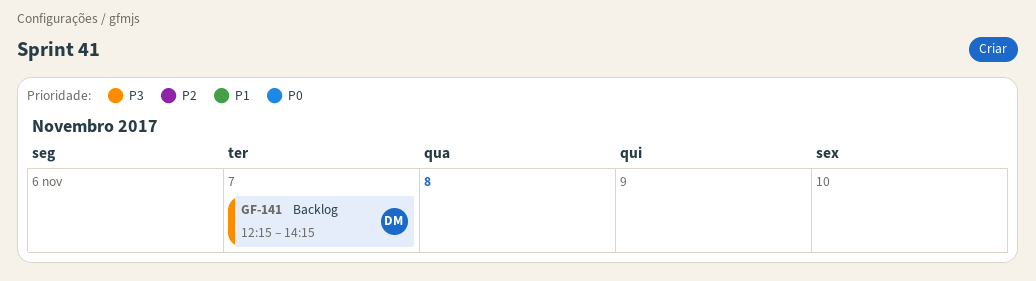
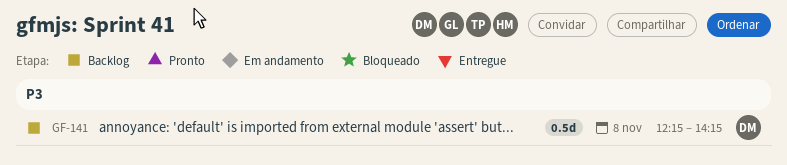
GF-141, day: Nov 7 -> Nov 8

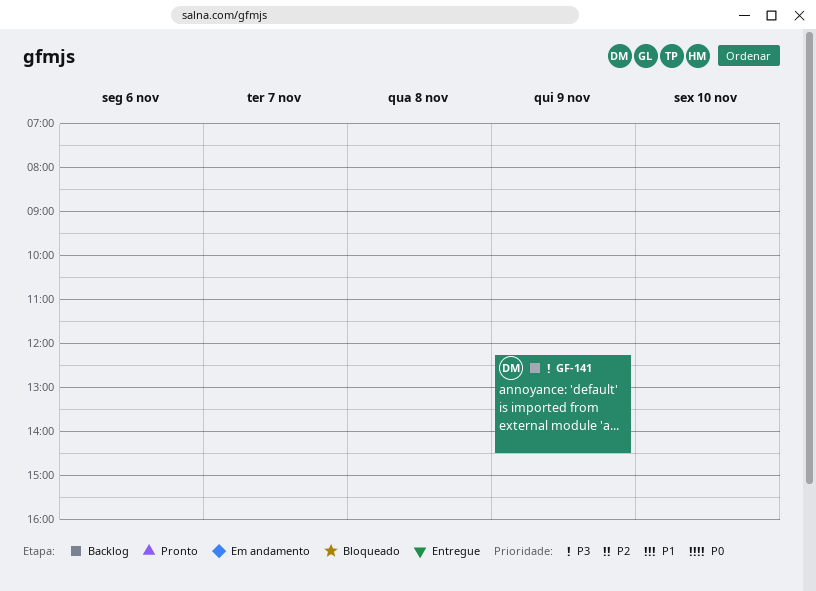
GF-141, day: Nov 8 -> Nov 9
GF-141, ends: 14:15 -> 14:30

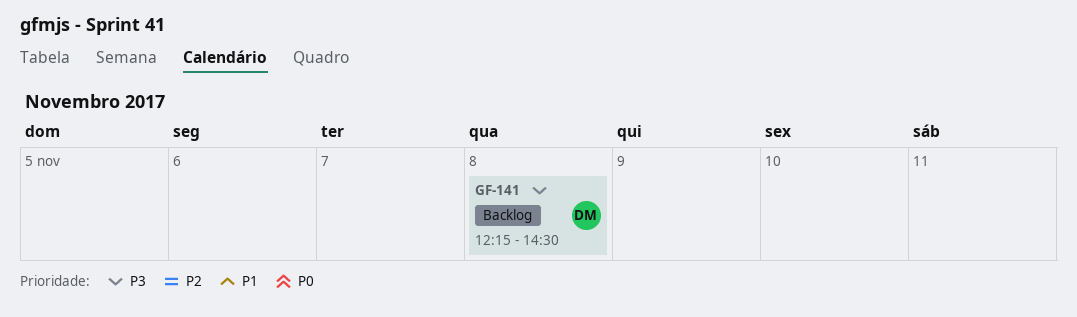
GF-141, day: Nov 9 -> Nov 8

